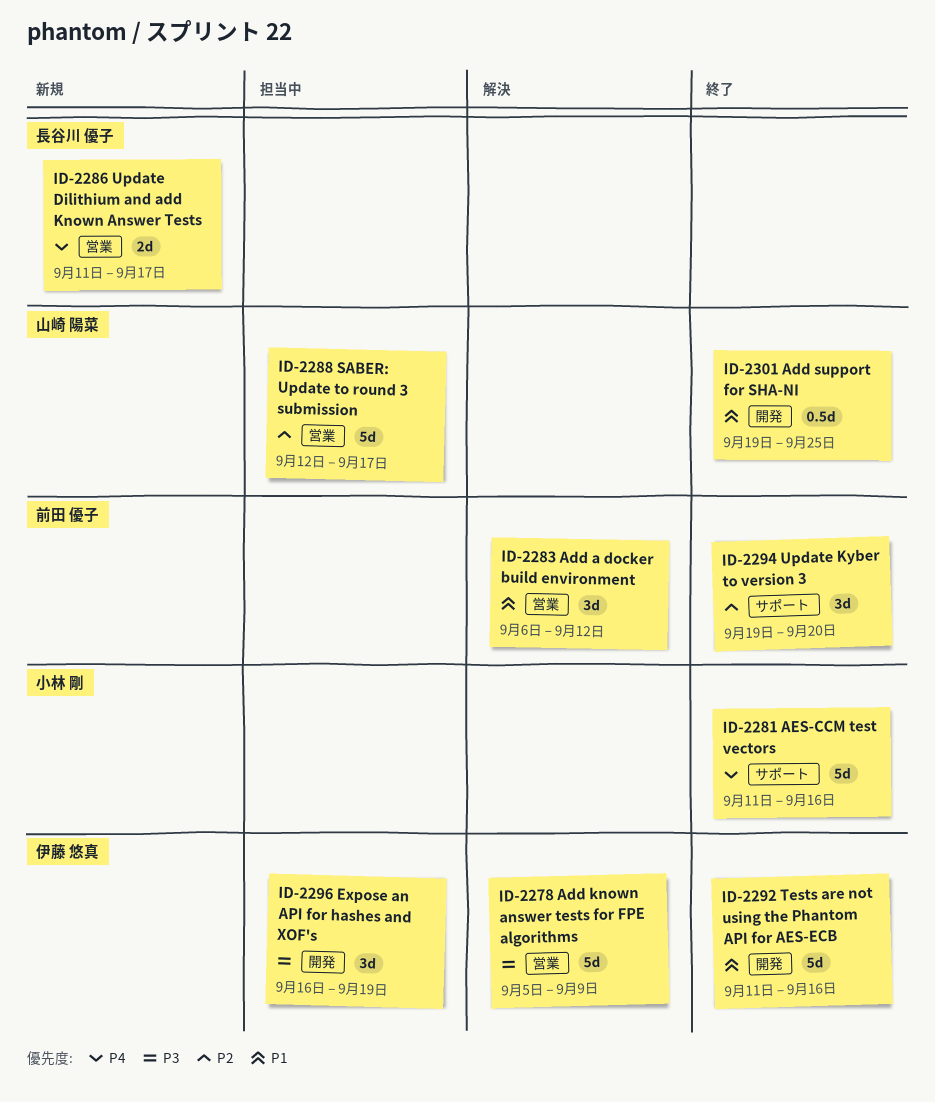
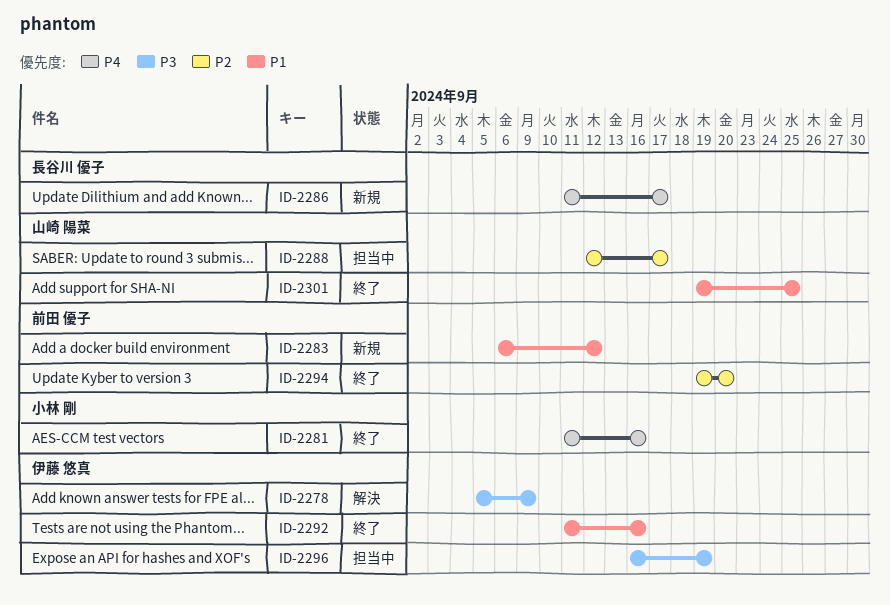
ID-2283, status: 解決 -> 新規

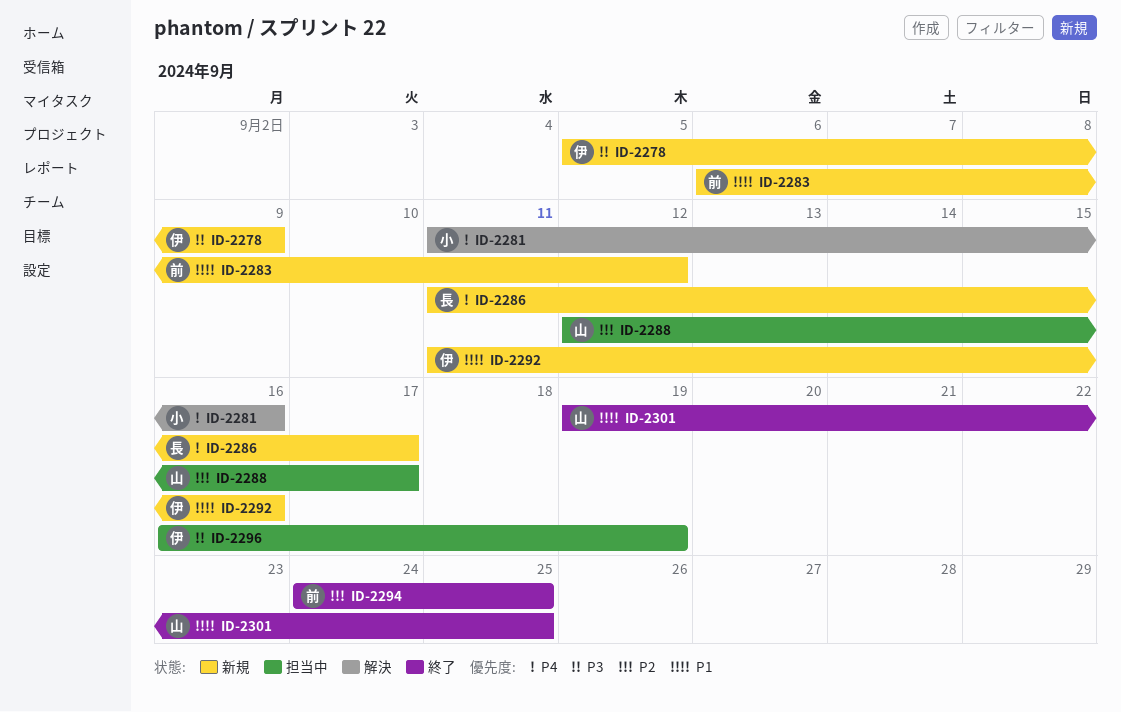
ID-2278, status: 解決 -> 新規
ID-2281, status: 終了 -> 解決
ID-2292, status: 終了 -> 新規
ID-2294, start: Sep 19 -> Sep 24
ID-2294, due: Sep 20 -> Sep 25

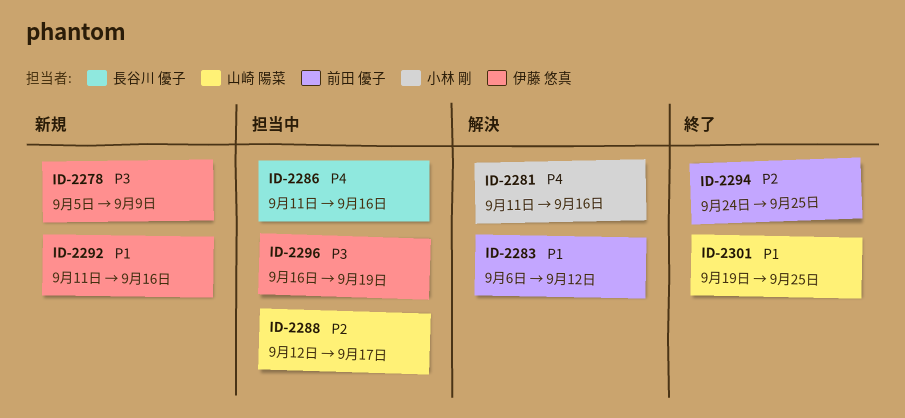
ID-2283, status: 新規 -> 解決
ID-2286, status: 新規 -> 担当中
ID-2286, due: Sep 17 -> Sep 16

